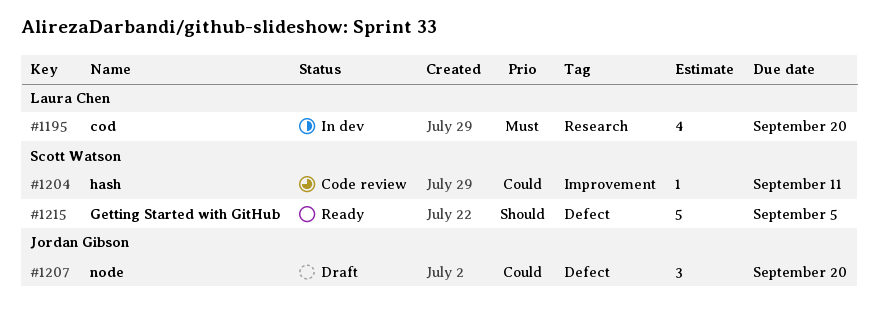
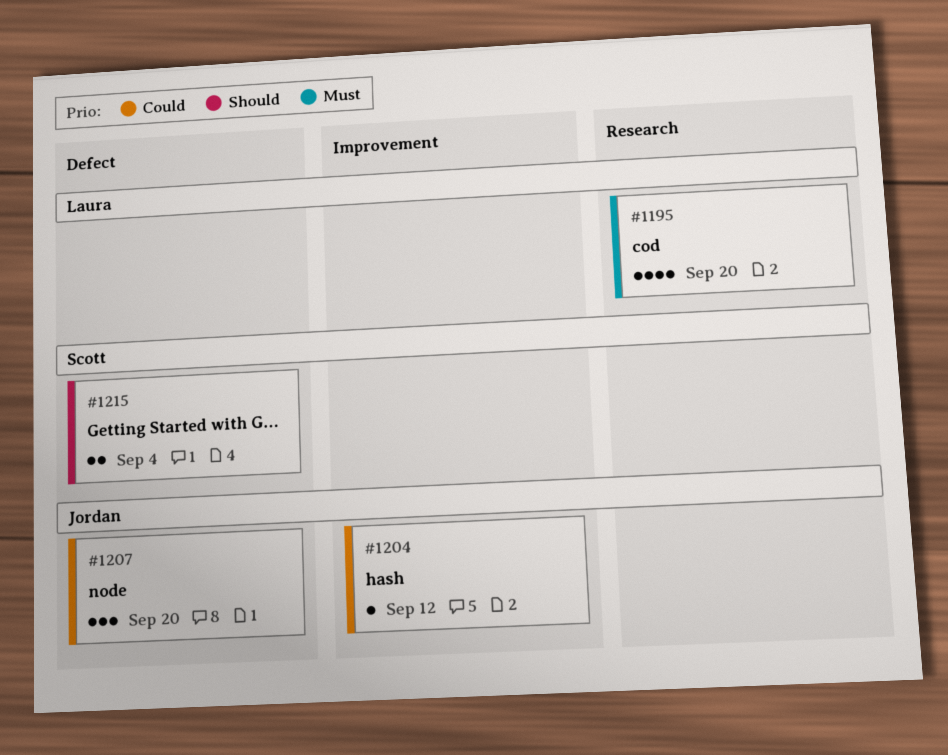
#1204, owner: Scott Watson -> Jordan Gibson
#1204, due: Sep 11 -> Sep 12
#1215, estimate: 5 -> 2
#1215, due: Sep 5 -> Sep 4

